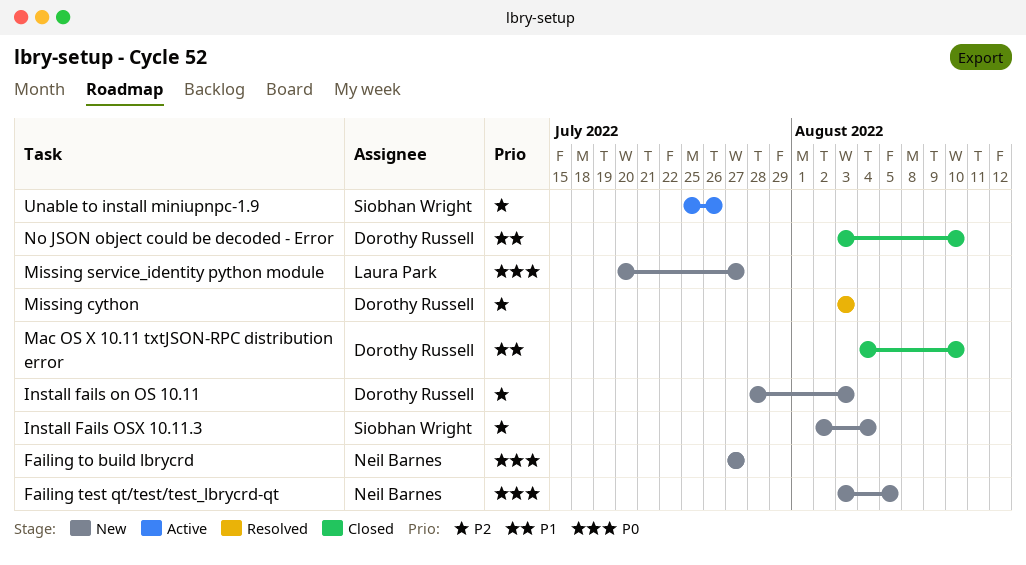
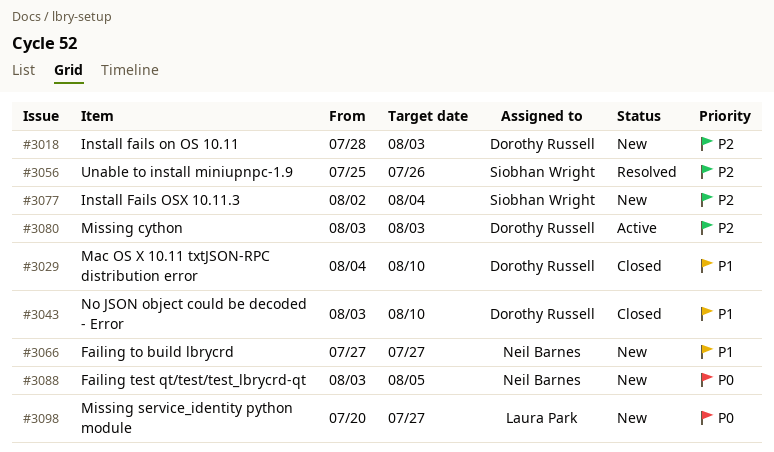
Failing to build lbrycrd, priority: P0 -> P1
Missing cython, status: Resolved -> Active
Unable to install miniupnpc-1.9, status: Active -> Resolved

